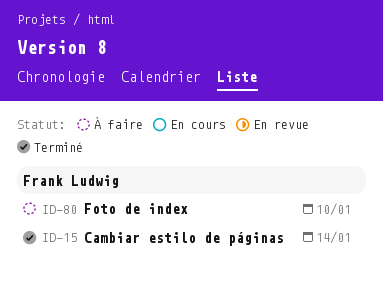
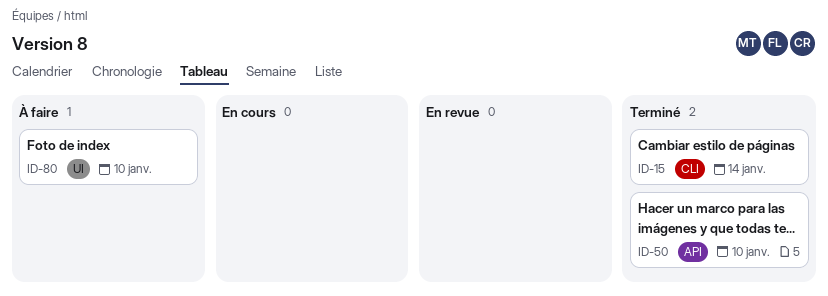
ID-50: none -> present

